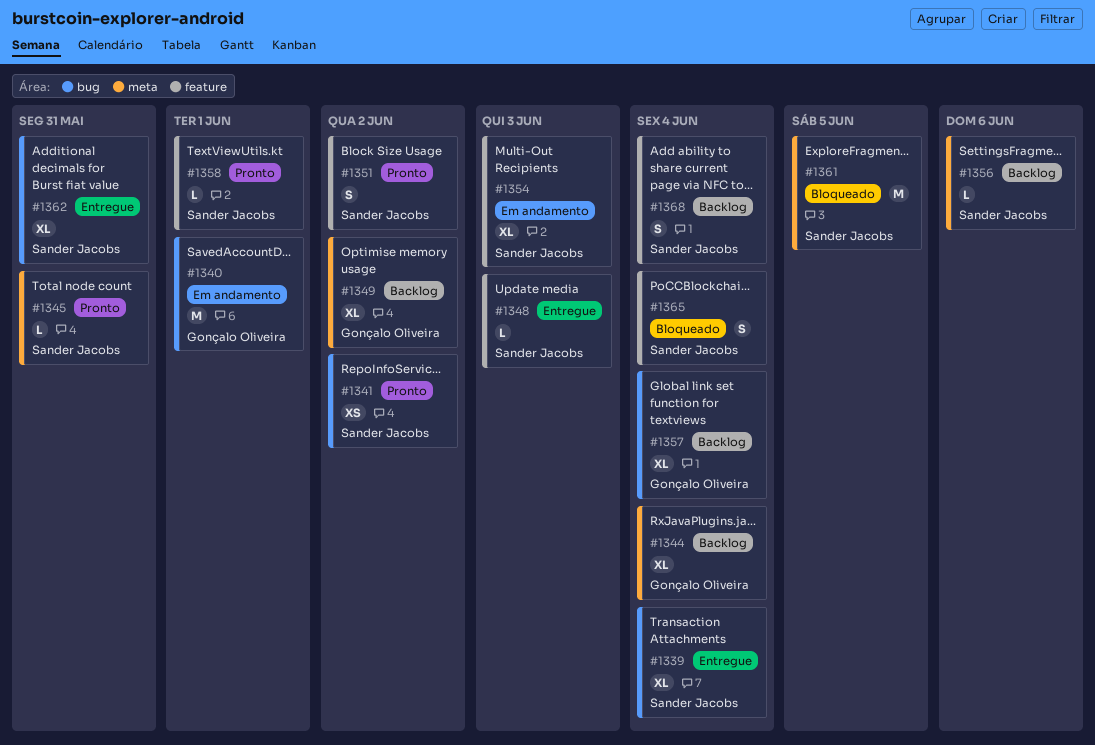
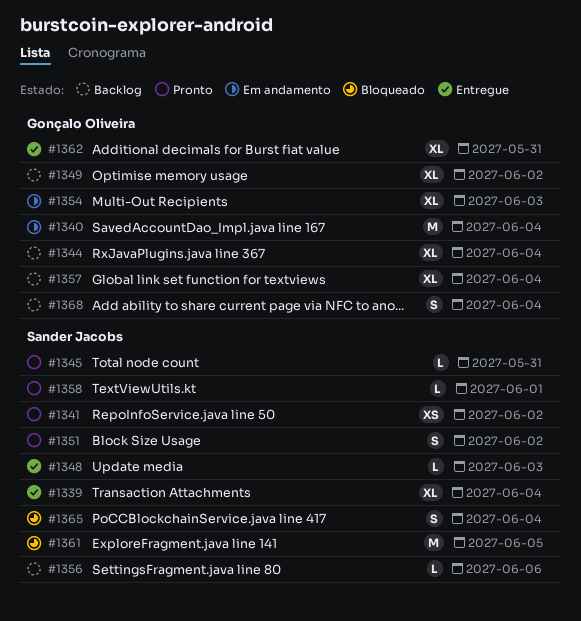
#1340, due: Jun 1 -> Jun 4
#1354, owner: Sander Jacobs -> Gonçalo Oliveira
#1362, owner: Sander Jacobs -> Gonçalo Oliveira
#1368, owner: Sander Jacobs -> Gonçalo Oliveira

